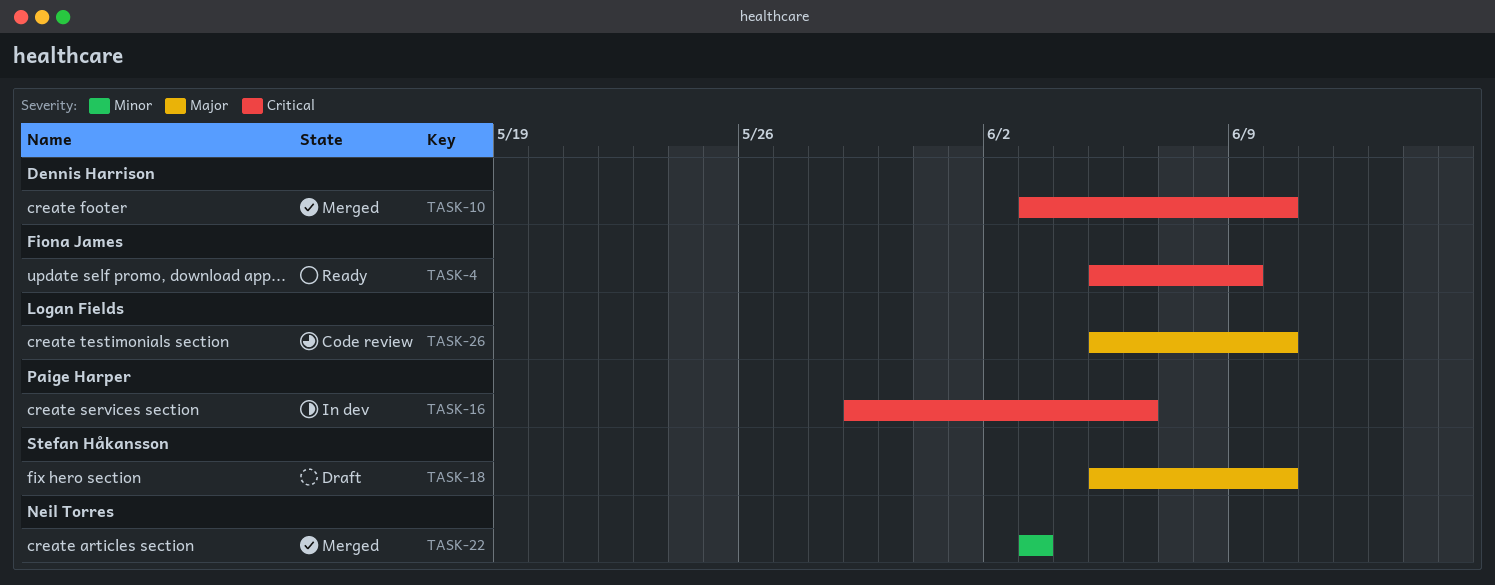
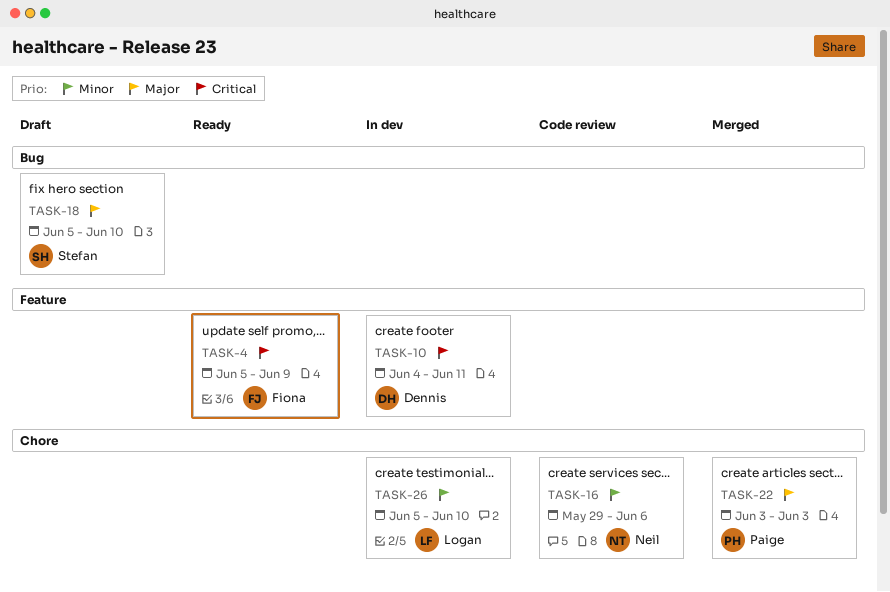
TASK-10, status: Merged -> In dev
TASK-10, start: Jun 3 -> Jun 4
TASK-10, due: Jun 10 -> Jun 11
TASK-16, status: In dev -> Code review
TASK-16, owner: Paige Harper -> Neil Torres
TASK-16, priority: Critical -> Minor
TASK-22, owner: Neil Torres -> Paige Harper
TASK-22, priority: Minor -> Major
TASK-26, status: Code review -> In dev
TASK-26, priority: Major -> Minor

